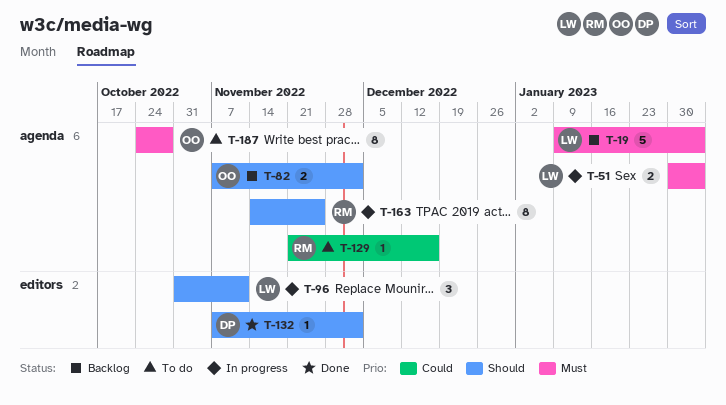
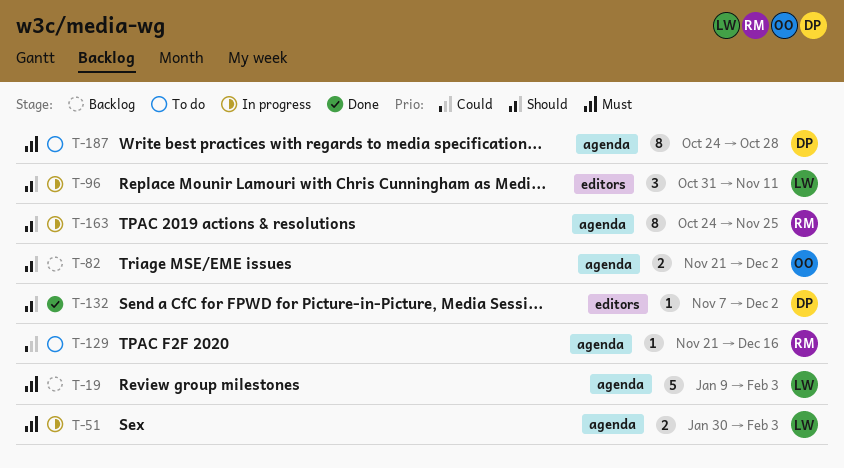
T-82, start: Nov 7 -> Nov 21
T-163, start: Nov 14 -> Oct 24
T-187, owner: OO -> DP

